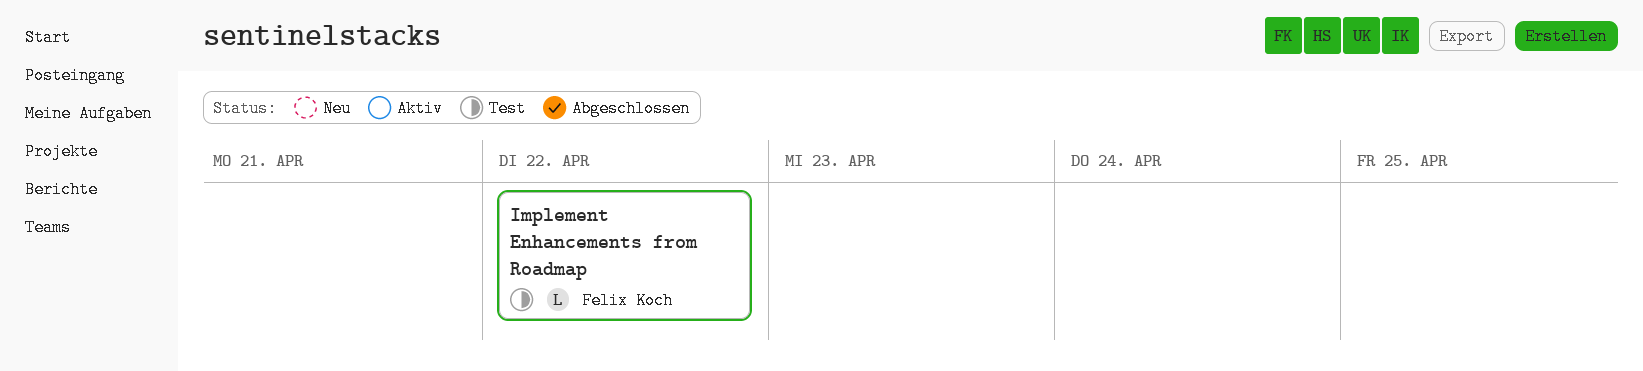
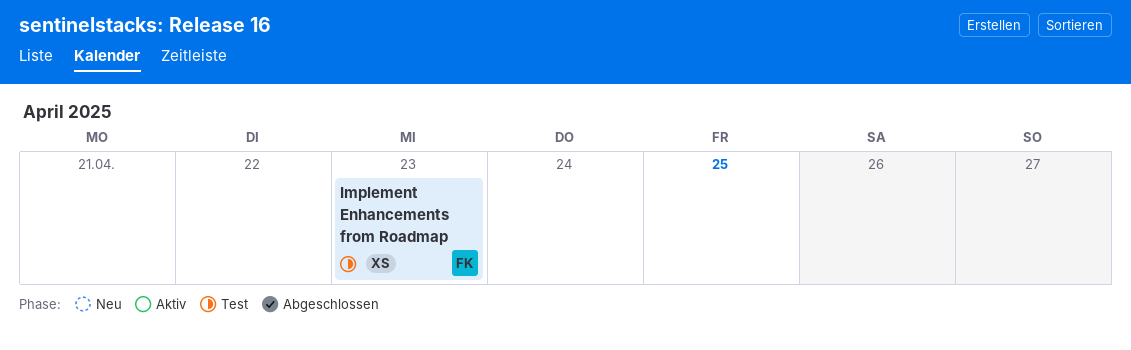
Implement Enhancements from Roadmap, estimate: L -> XS
Implement Enhancements from Roadmap, due: Apr 22 -> Apr 23

